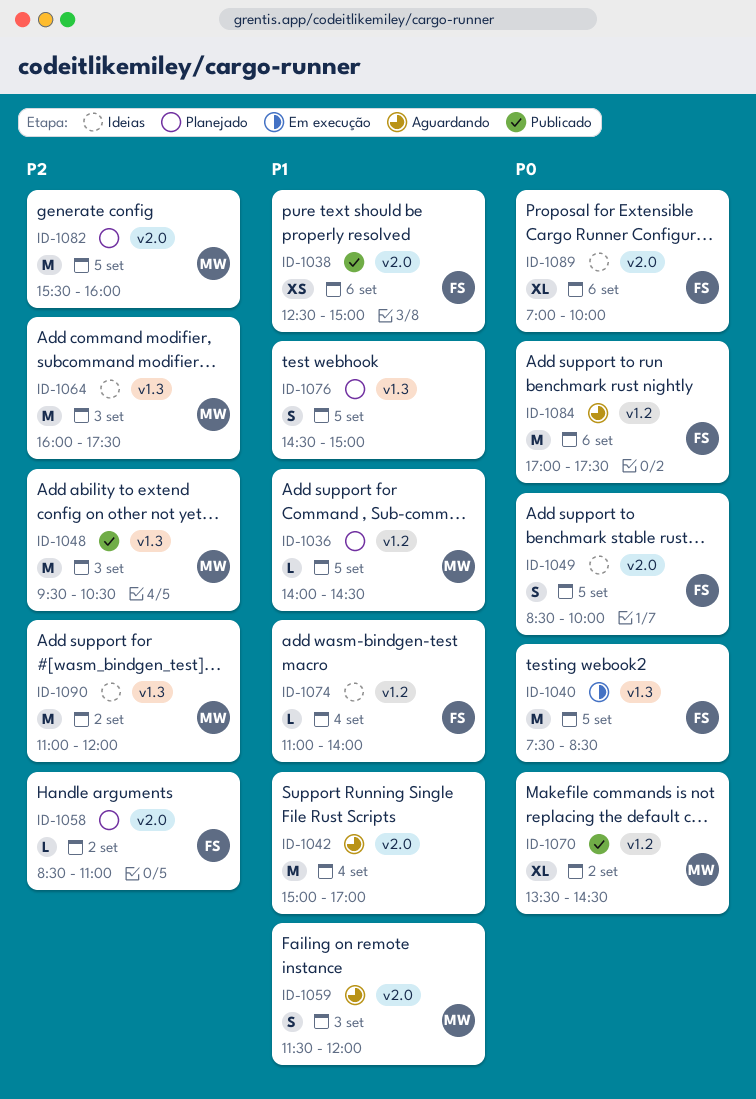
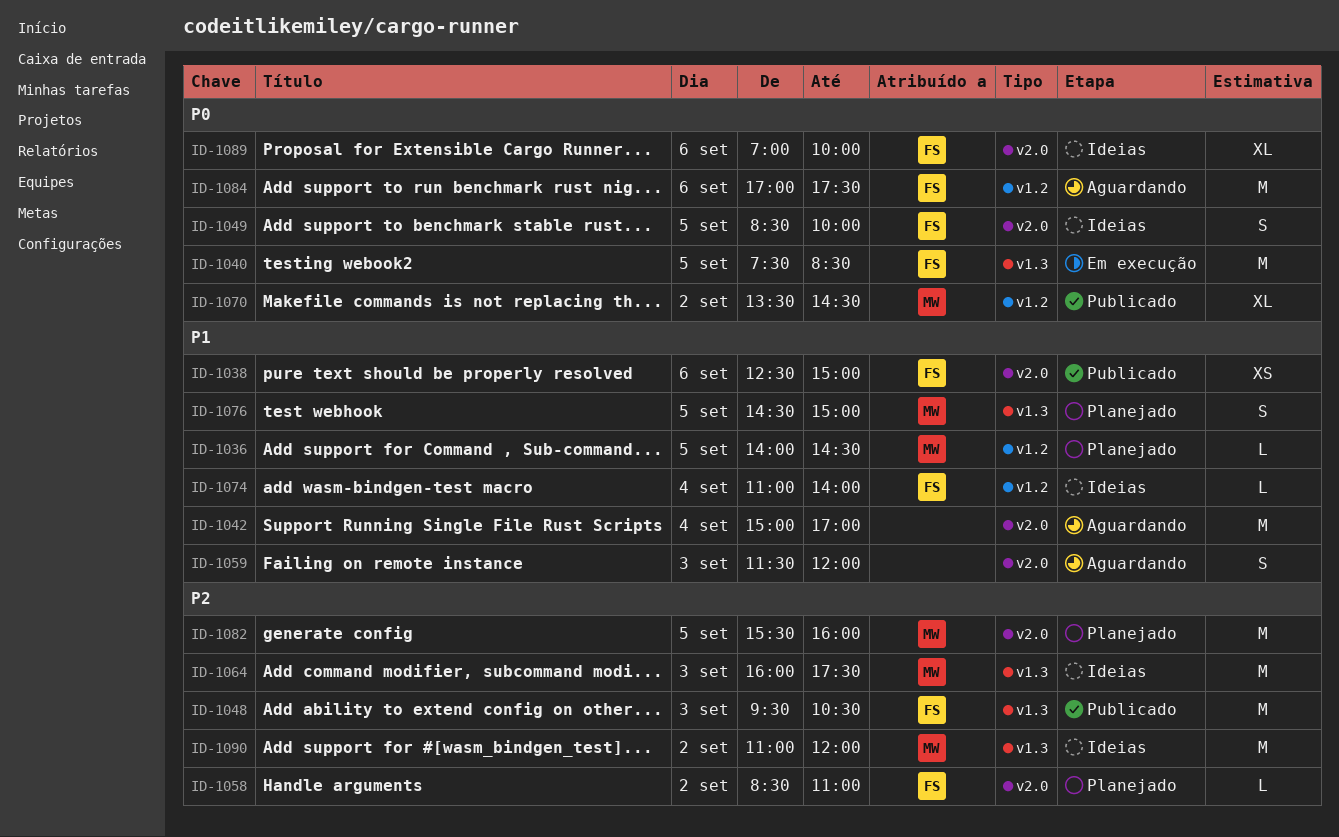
ID-1048, owner: MW -> FS
ID-1059, owner: MW -> none
ID-1076, owner: none -> MW

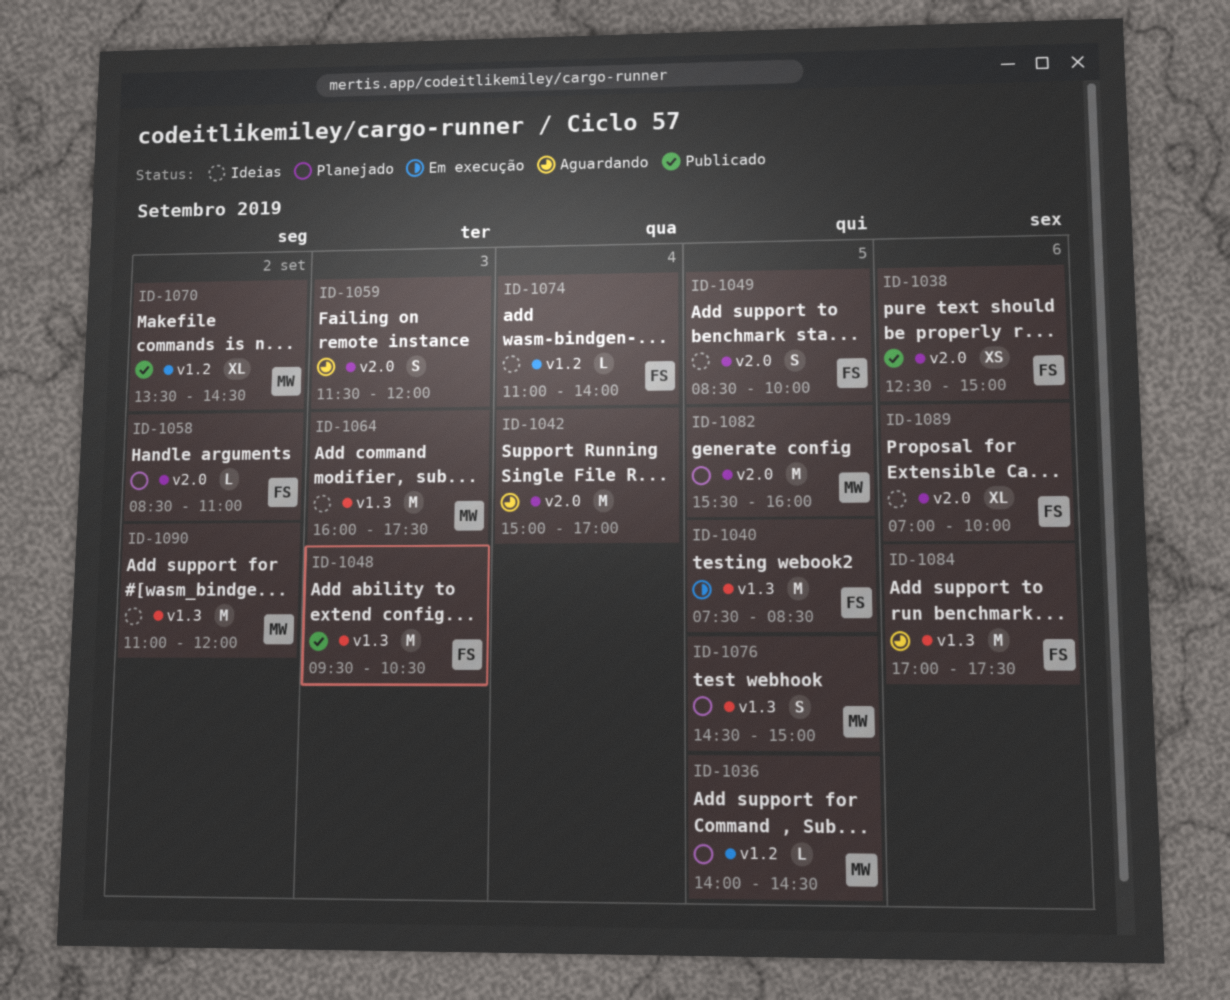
ID-1084, label: v1.2 -> v1.3

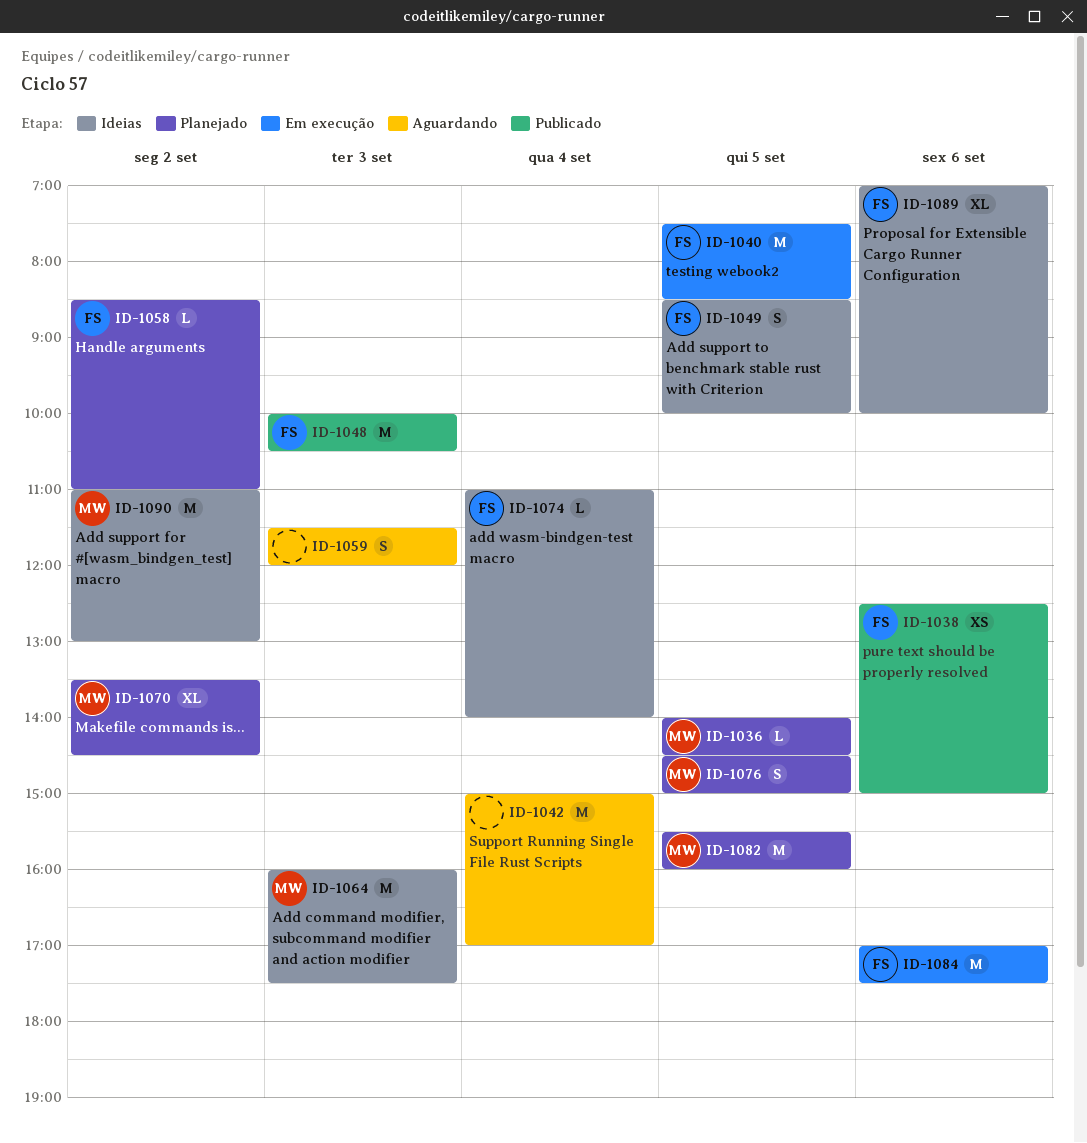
ID-1048, begins: 09:30 -> 10:00
ID-1070, status: Publicado -> Planejado
ID-1084, status: Aguardando -> Em execução
ID-1090, ends: 12:00 -> 13:00

